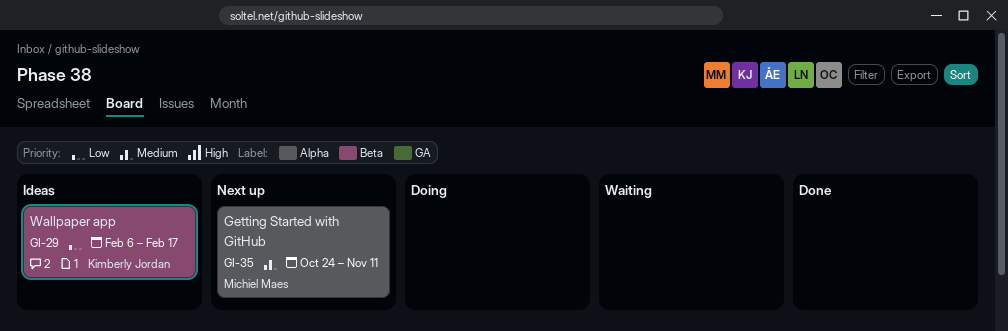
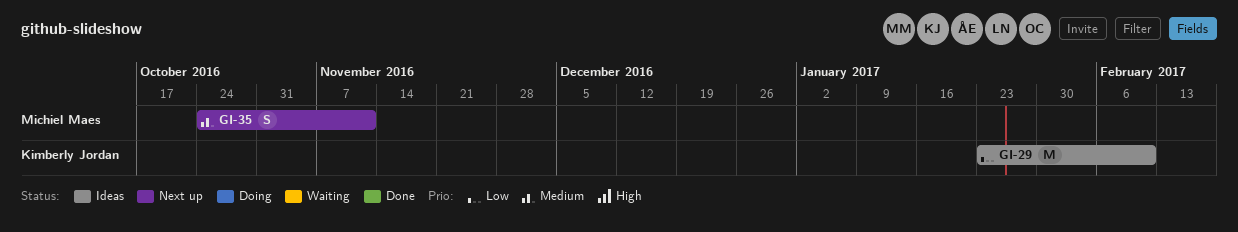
GI-29, start: Feb 6 -> Jan 23
GI-29, due: Feb 17 -> Feb 10

